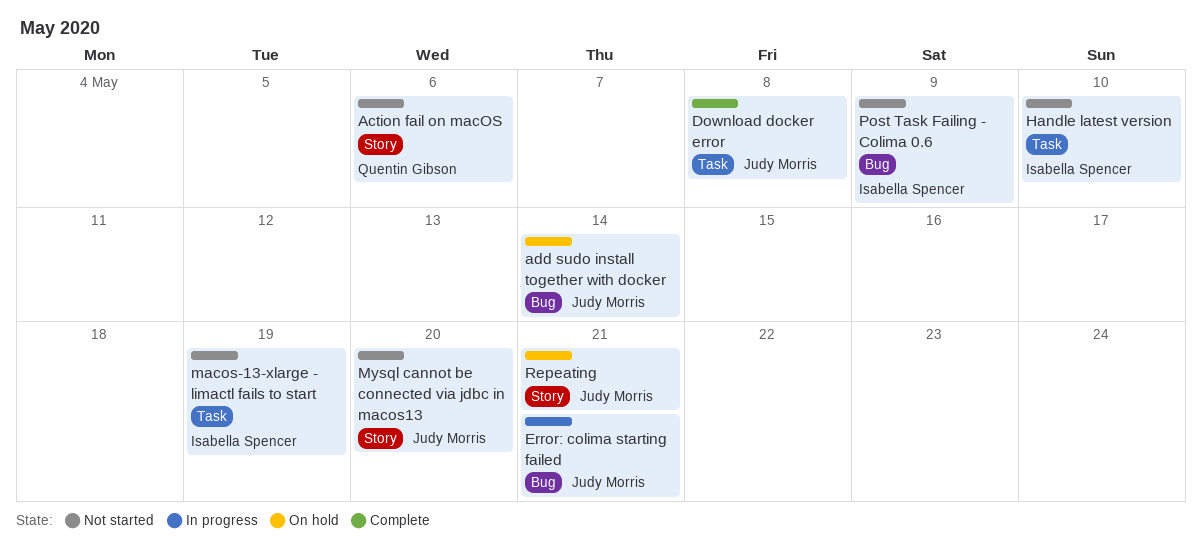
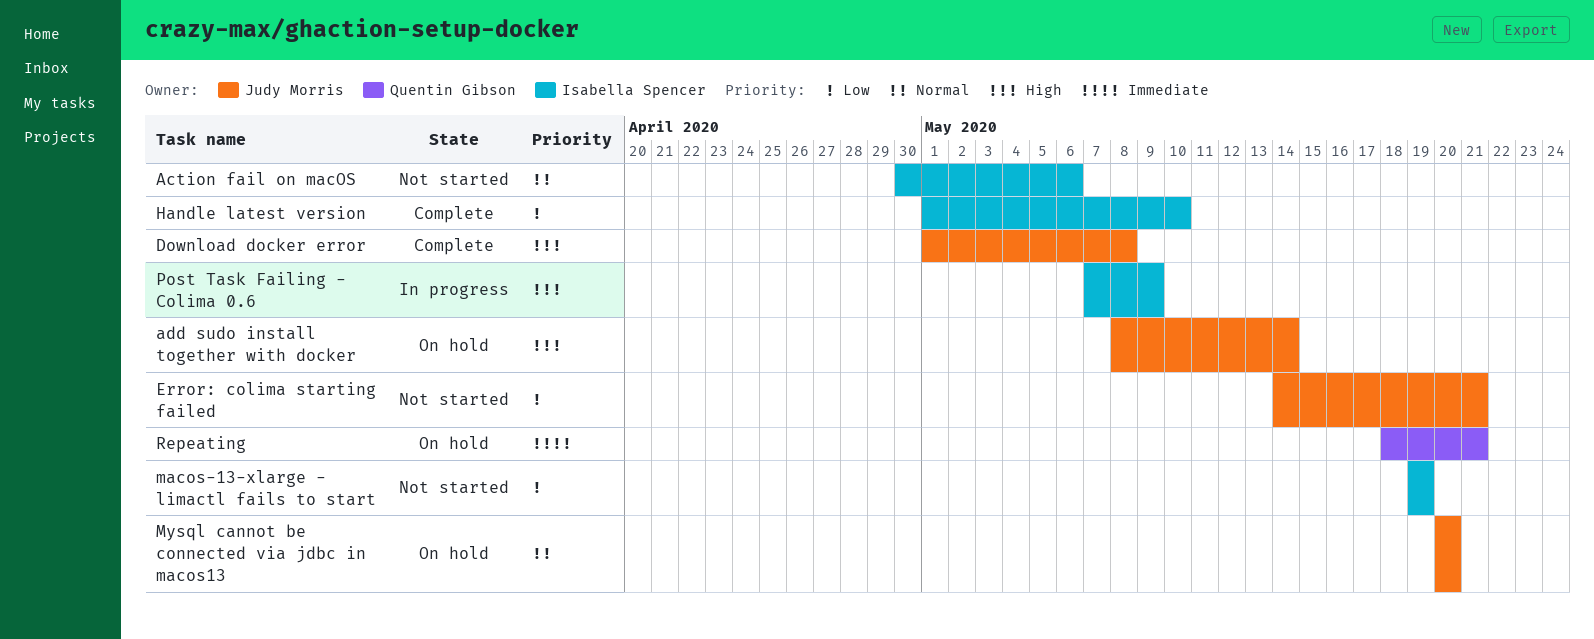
Action fail on macOS, owner: Quentin Gibson -> Isabella Spencer
Error: colima starting failed, status: In progress -> Not started
Handle latest version, status: Not started -> Complete
Mysql cannot be connected via jdbc in macos13, status: Not started -> On hold
Post Task Failing - Colima 0.6, status: Not started -> In progress
Repeating, owner: Judy Morris -> Quentin Gibson

